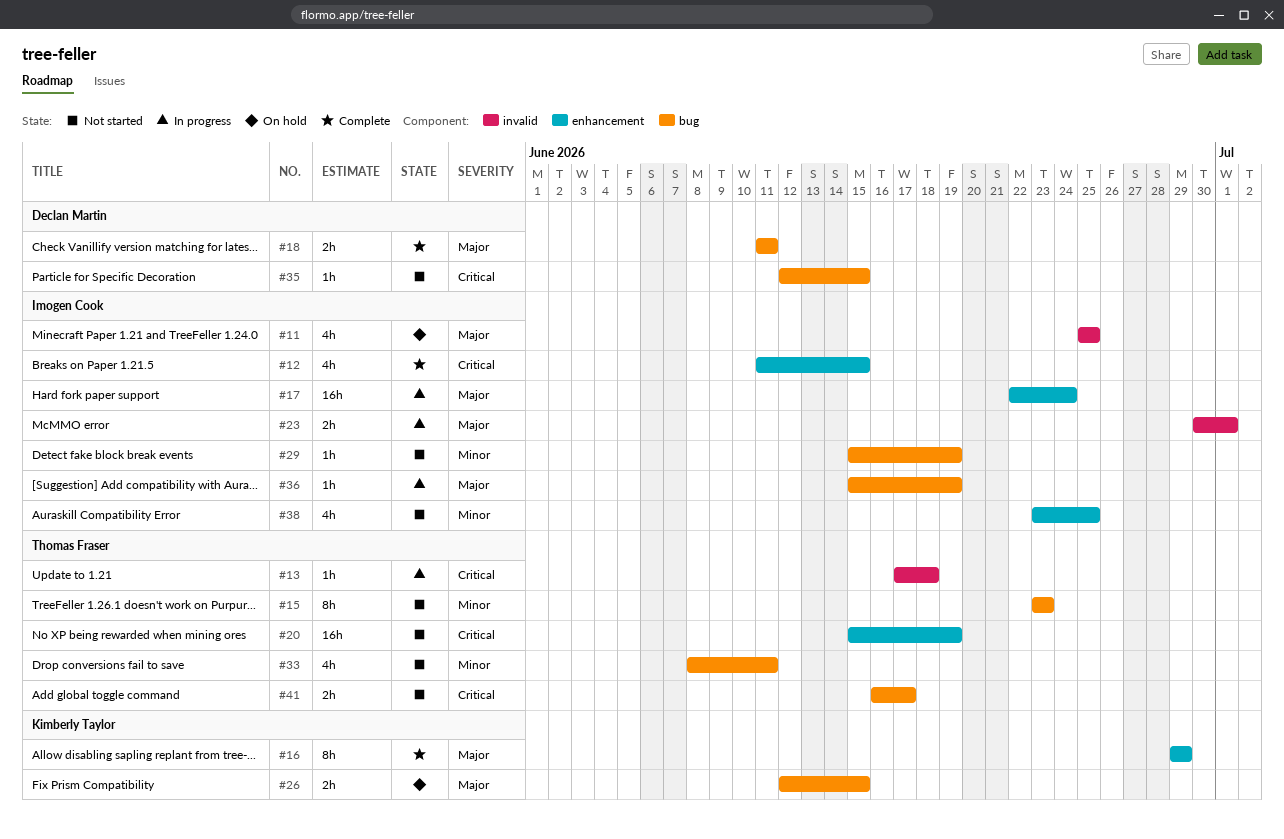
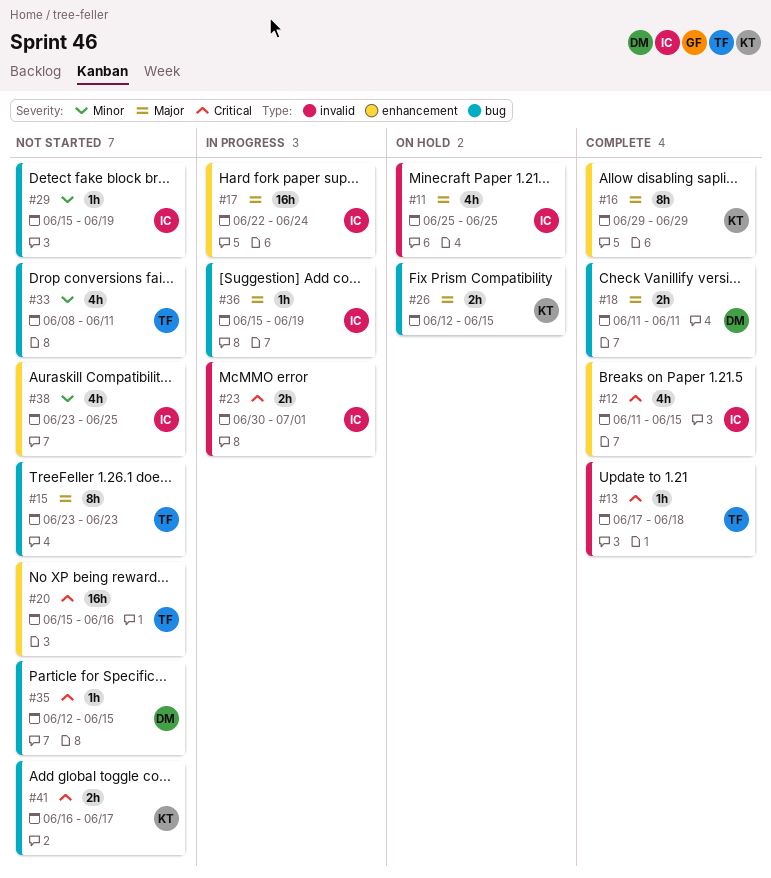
#13, status: In progress -> Complete
#15, priority: Minor -> Major
#20, due: Jun 19 -> Jun 16
#23, priority: Major -> Critical
#41, owner: Thomas Fraser -> Kimberly Taylor

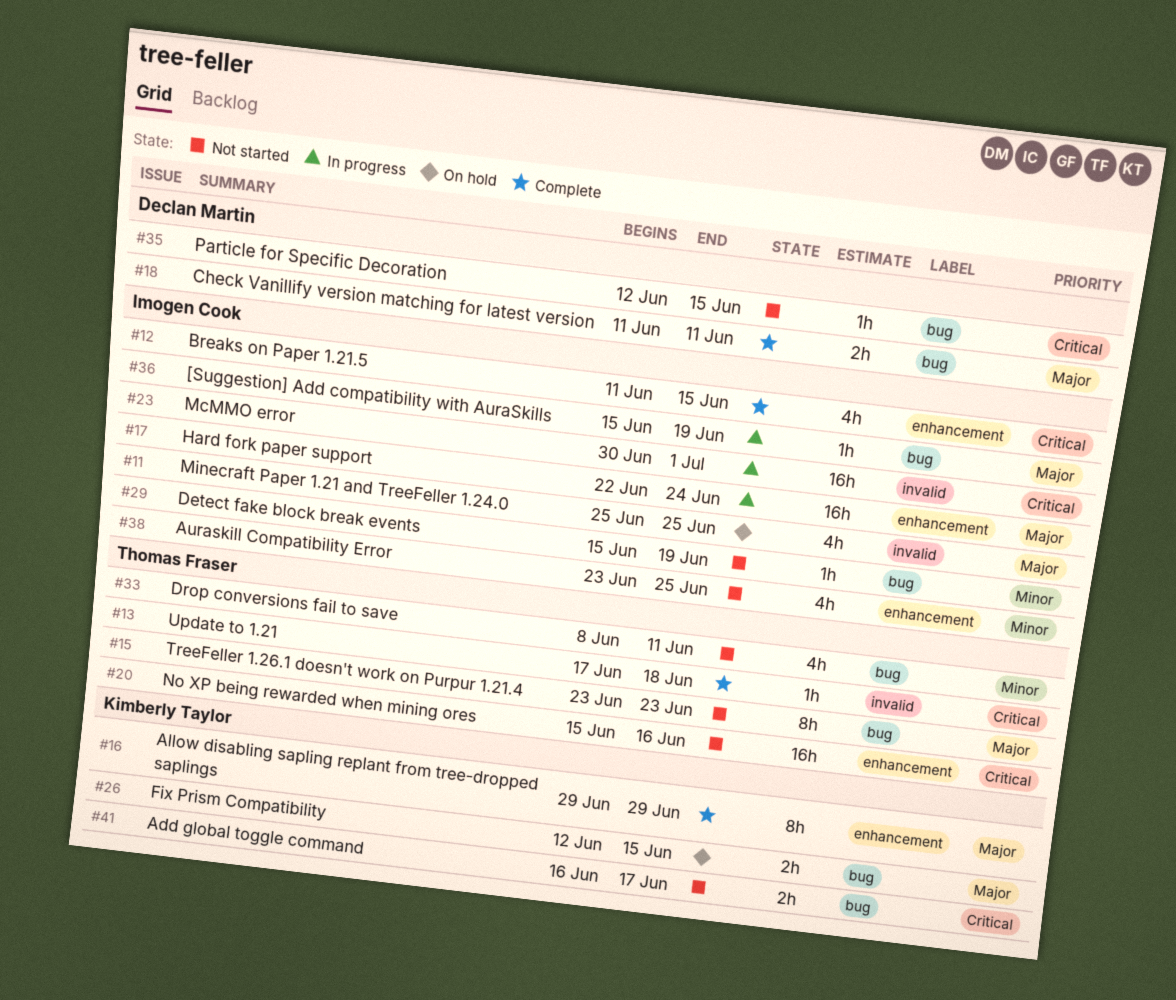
#23, estimate: 2h -> 16h

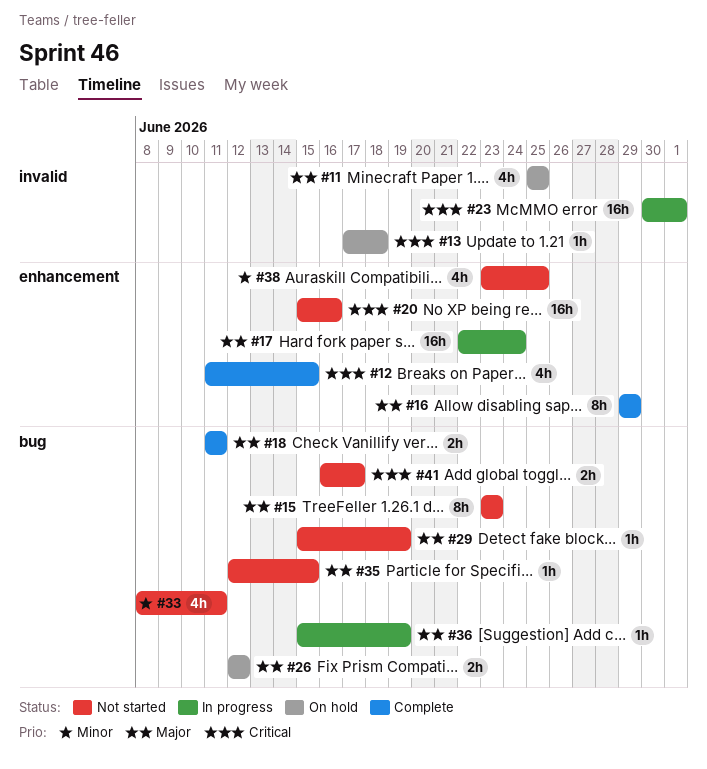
#13, status: Complete -> On hold
#26, due: Jun 15 -> Jun 12
#29, priority: Minor -> Major
#35, priority: Critical -> Major

